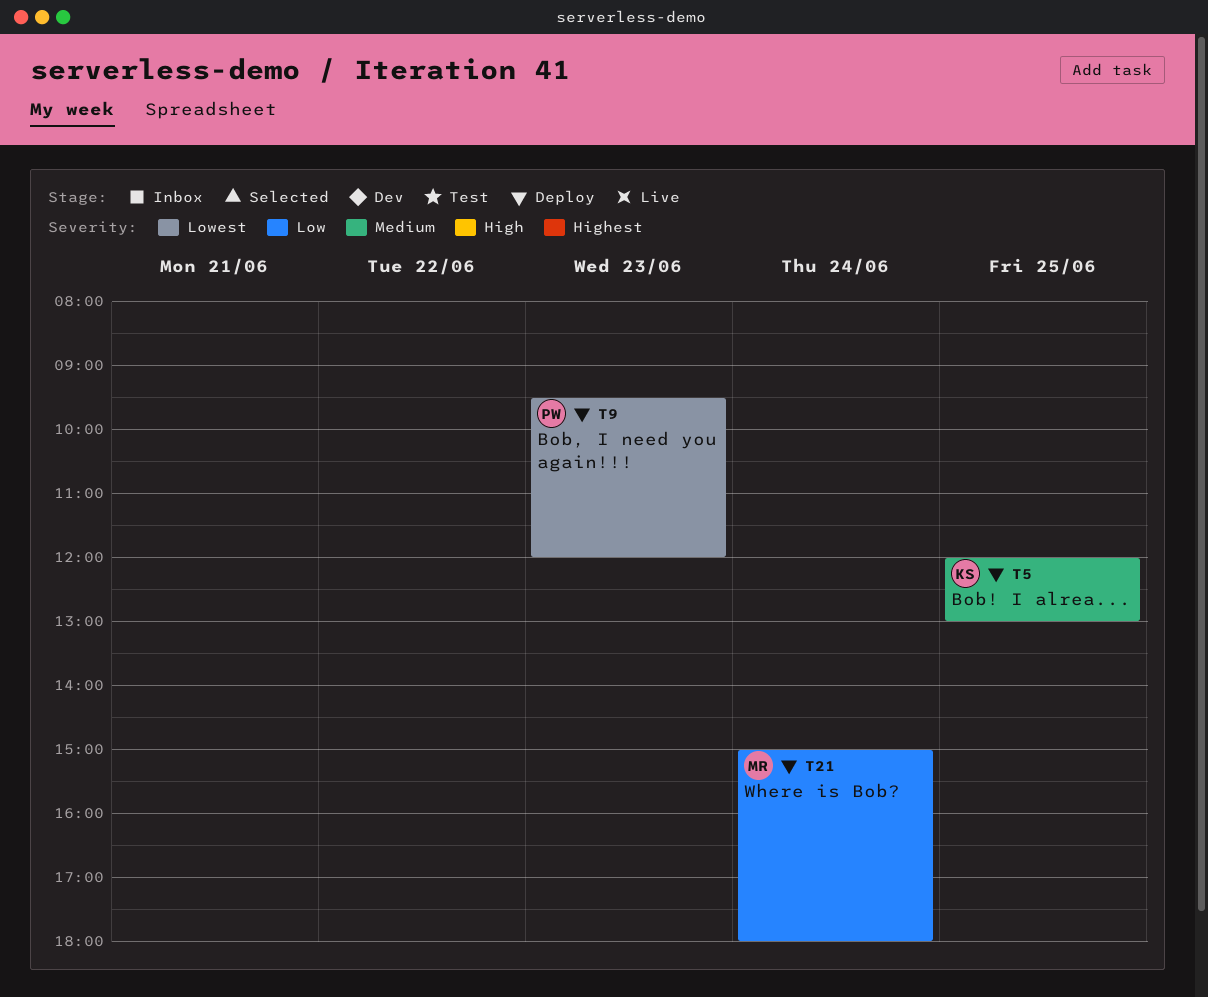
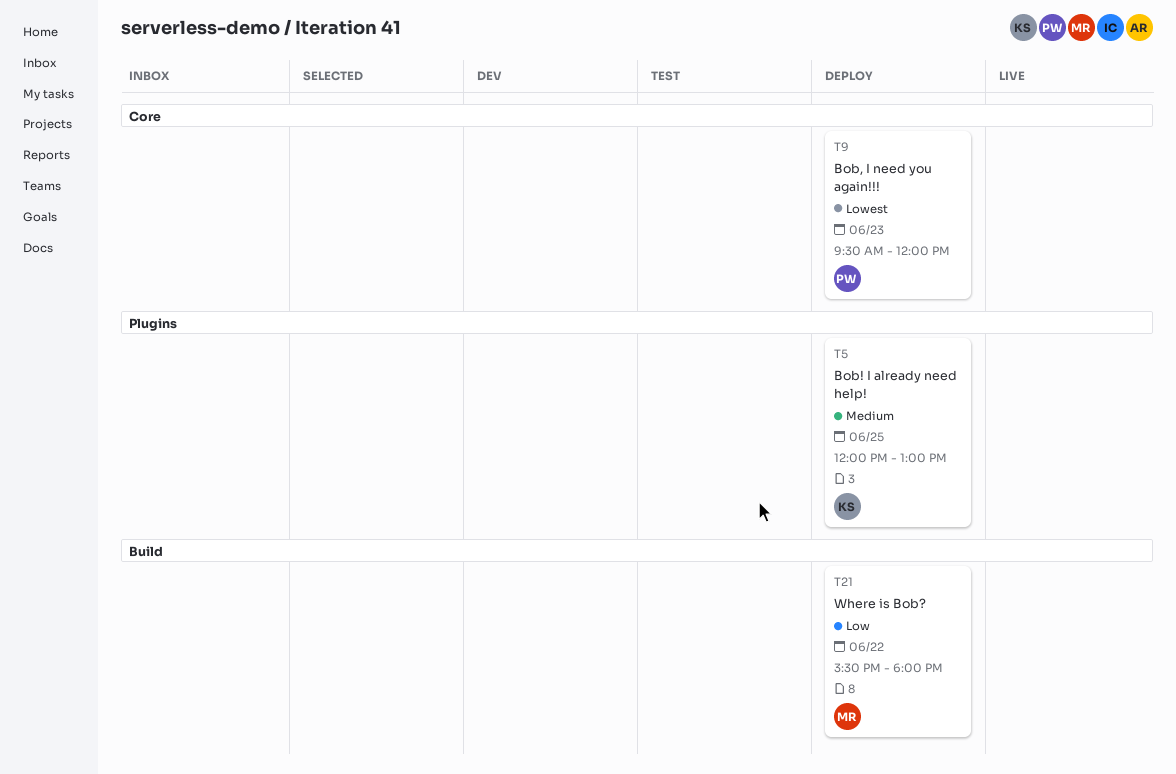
T21, day: Jun 24 -> Jun 22
T21, begins: 15:00 -> 15:30

